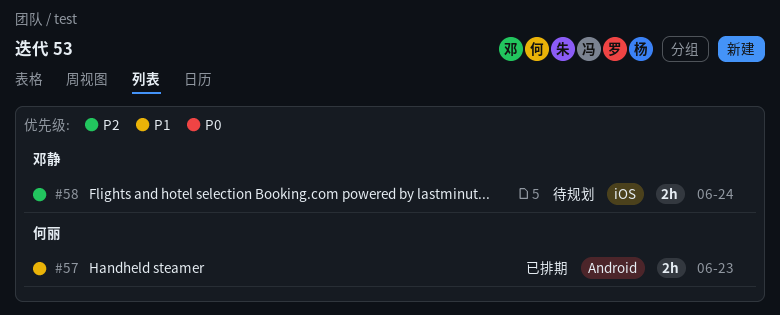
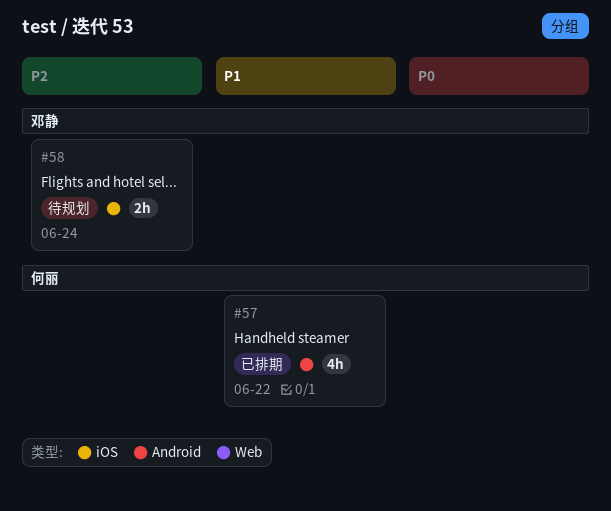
#57, estimate: 2h -> 4h
#57, due: Jun 23 -> Jun 22

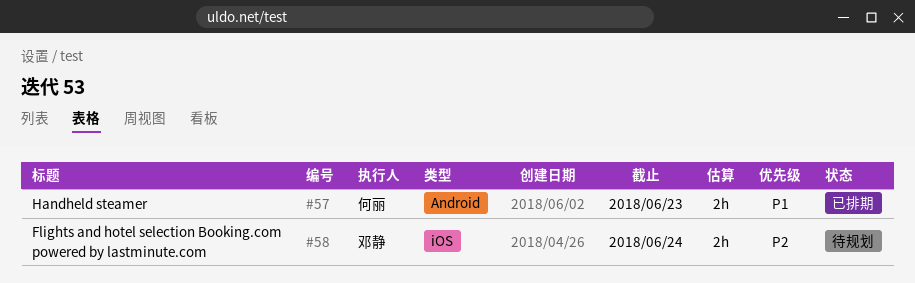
#57, estimate: 4h -> 2h
#57, due: Jun 22 -> Jun 23

